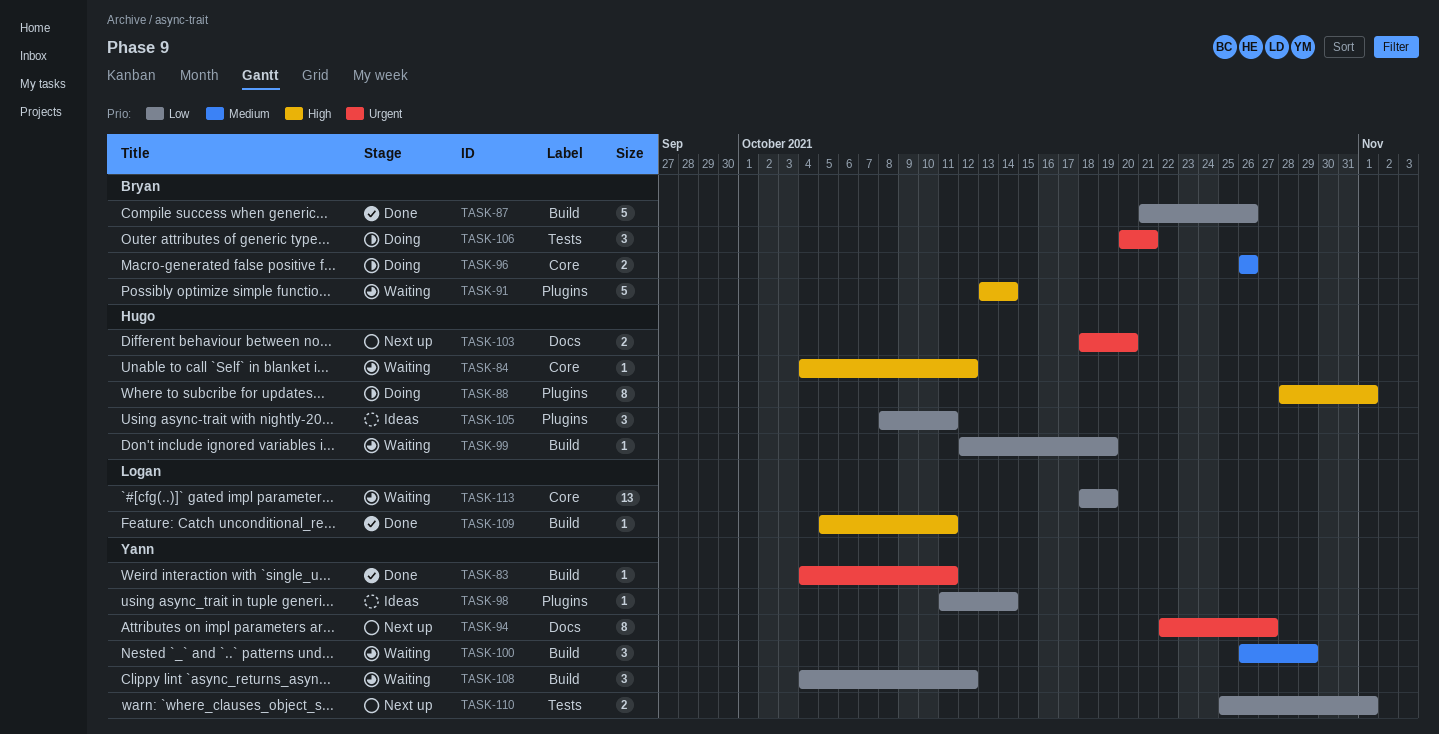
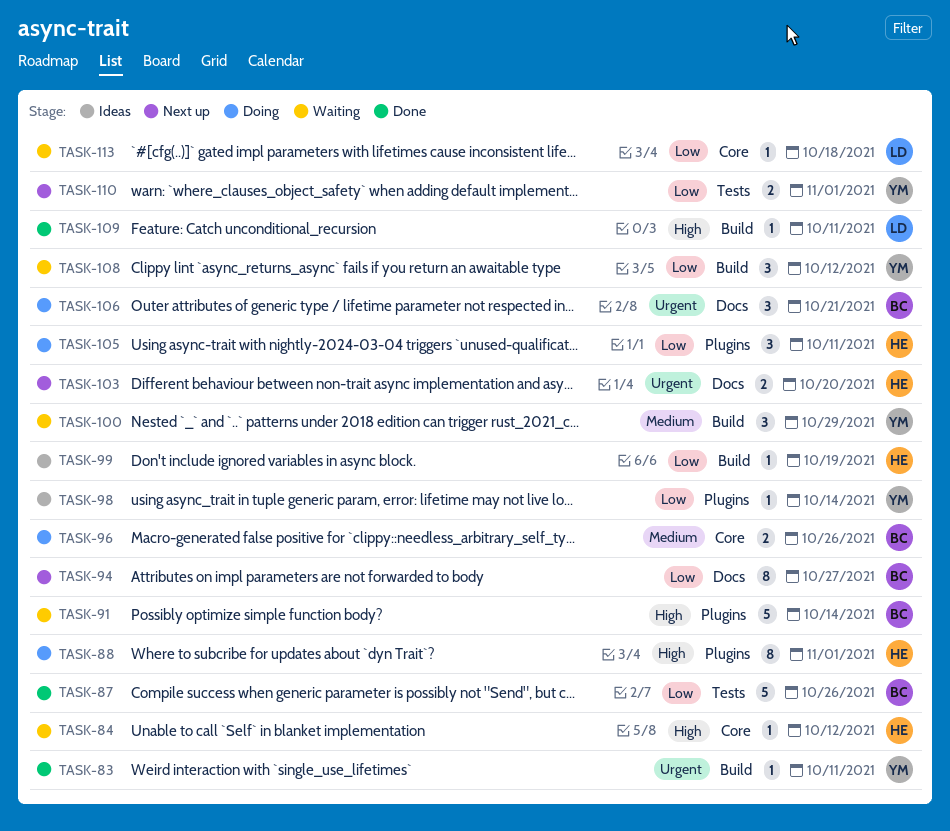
TASK-87, label: Build -> Tests
TASK-94, owner: Yann -> Bryan
TASK-94, priority: Urgent -> Low
TASK-99, status: Waiting -> Ideas
TASK-105, status: Ideas -> Doing
TASK-106, label: Tests -> Docs
TASK-113, estimate: 13 -> 1
TASK-113, due: Oct 19 -> Oct 18

